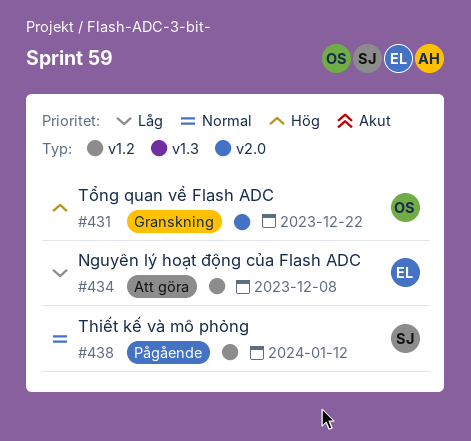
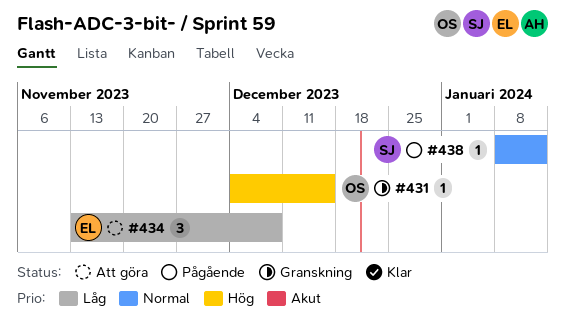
#431, due: Dec 22 -> Dec 15

